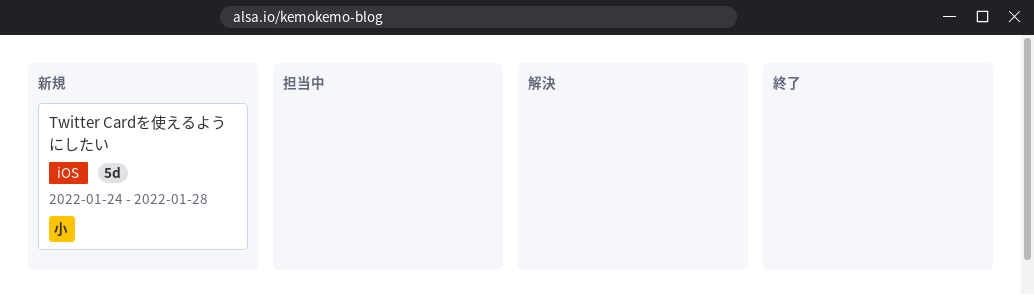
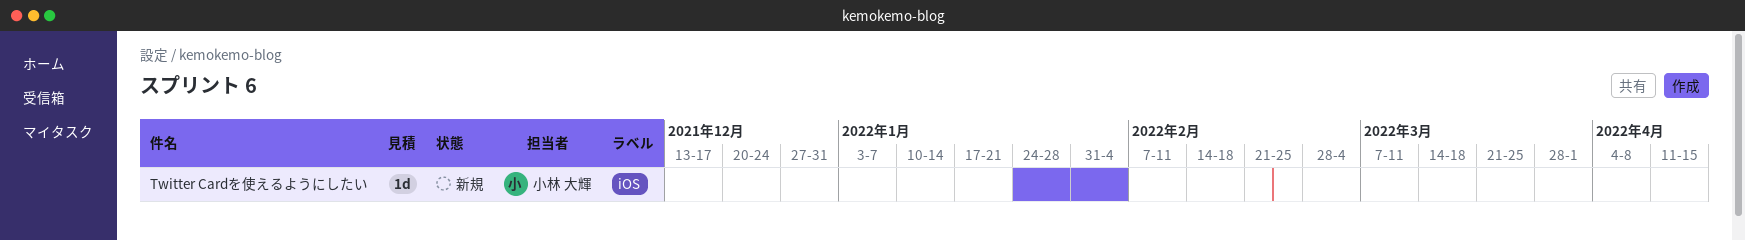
Twitter Cardを使えるようにしたい, estimate: 5d -> 1d
Twitter Cardを使えるようにしたい, due: Jan 28 -> Feb 4

